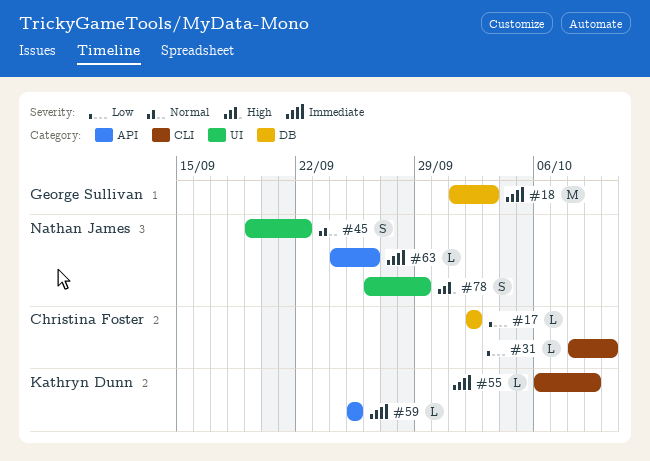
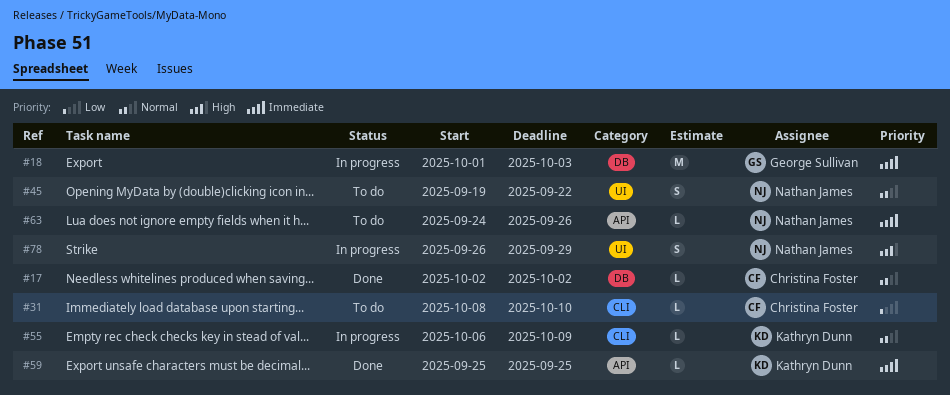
#17, priority: Low -> Normal
#55, priority: Immediate -> Normal

